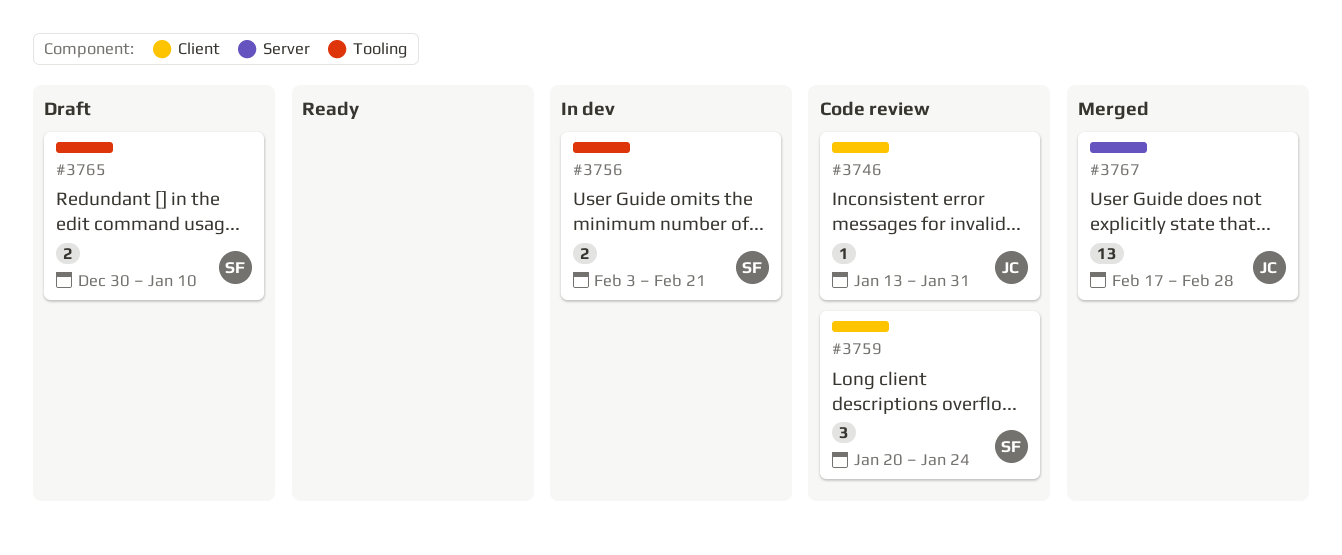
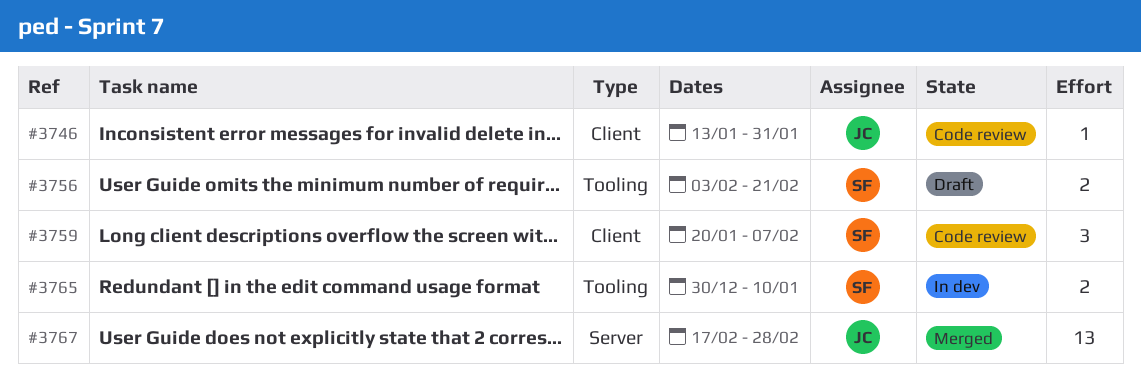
#3756, status: In dev -> Draft
#3759, due: Jan 24 -> Feb 7
#3765, status: Draft -> In dev

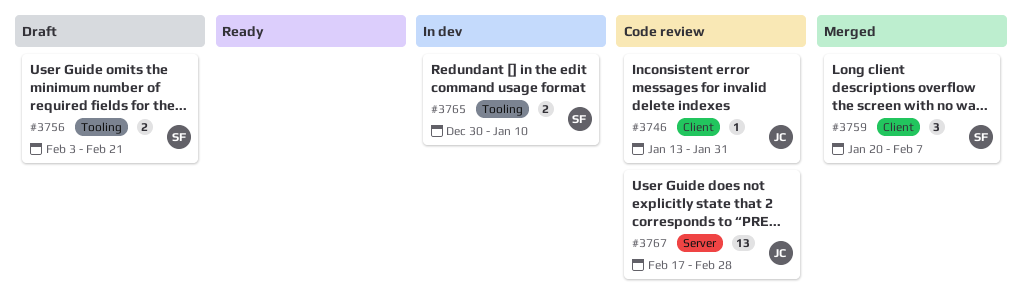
#3759, status: Code review -> Merged
#3767, status: Merged -> Code review

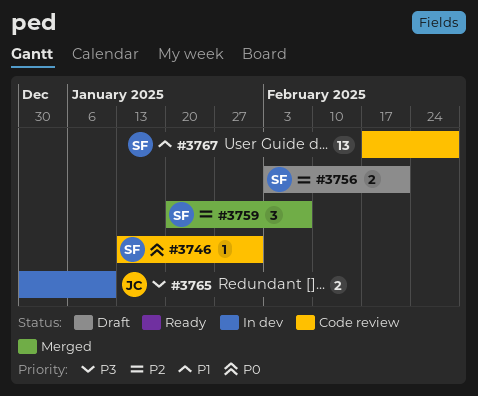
#3746, owner: JC -> SF
#3765, owner: SF -> JC
#3767, owner: JC -> SF

